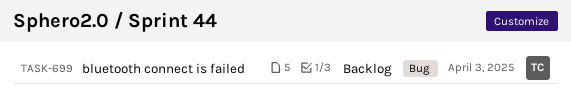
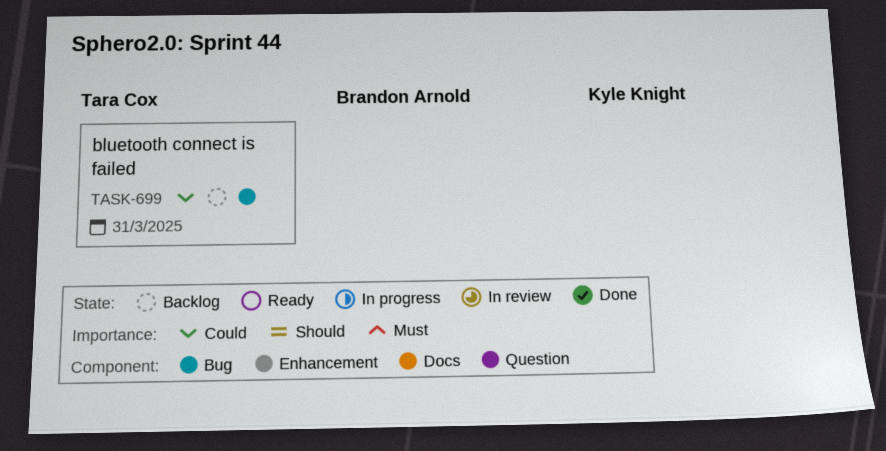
TASK-699, due: Apr 3 -> Mar 31

